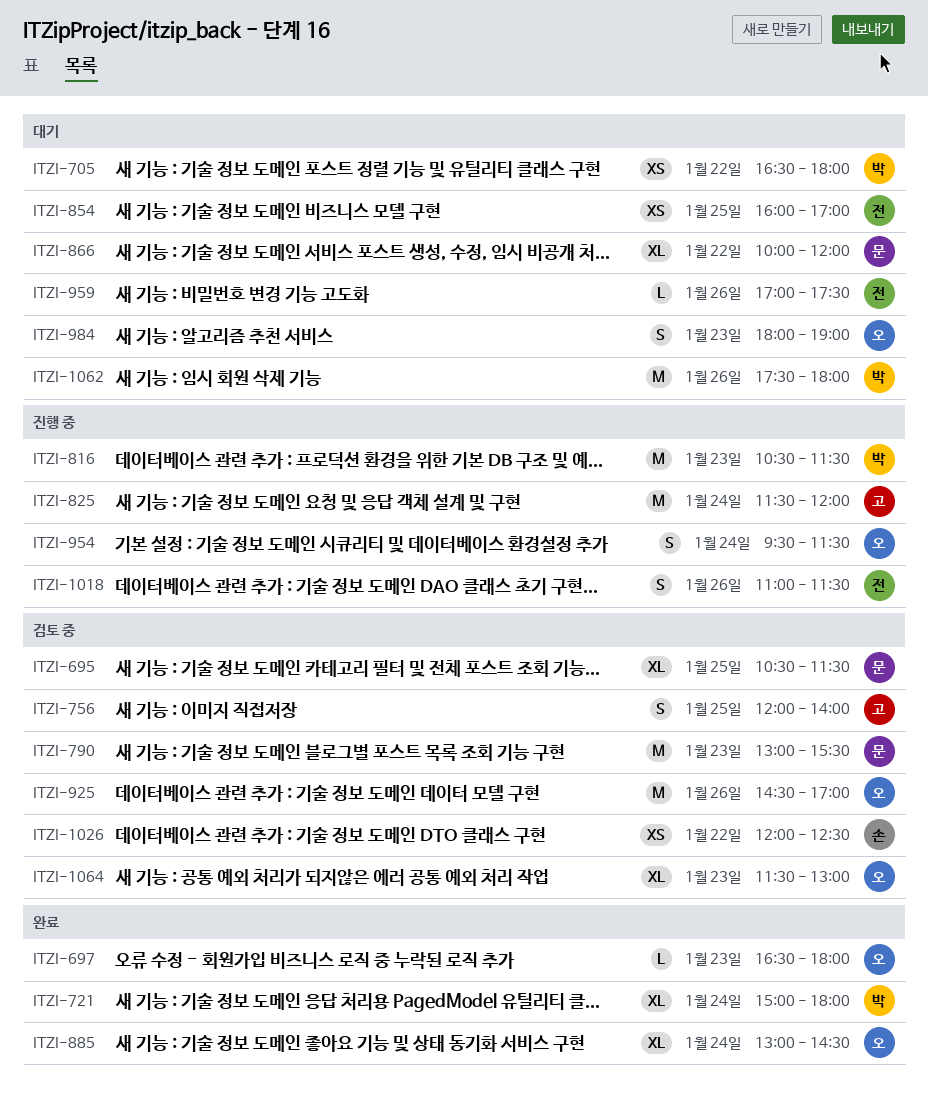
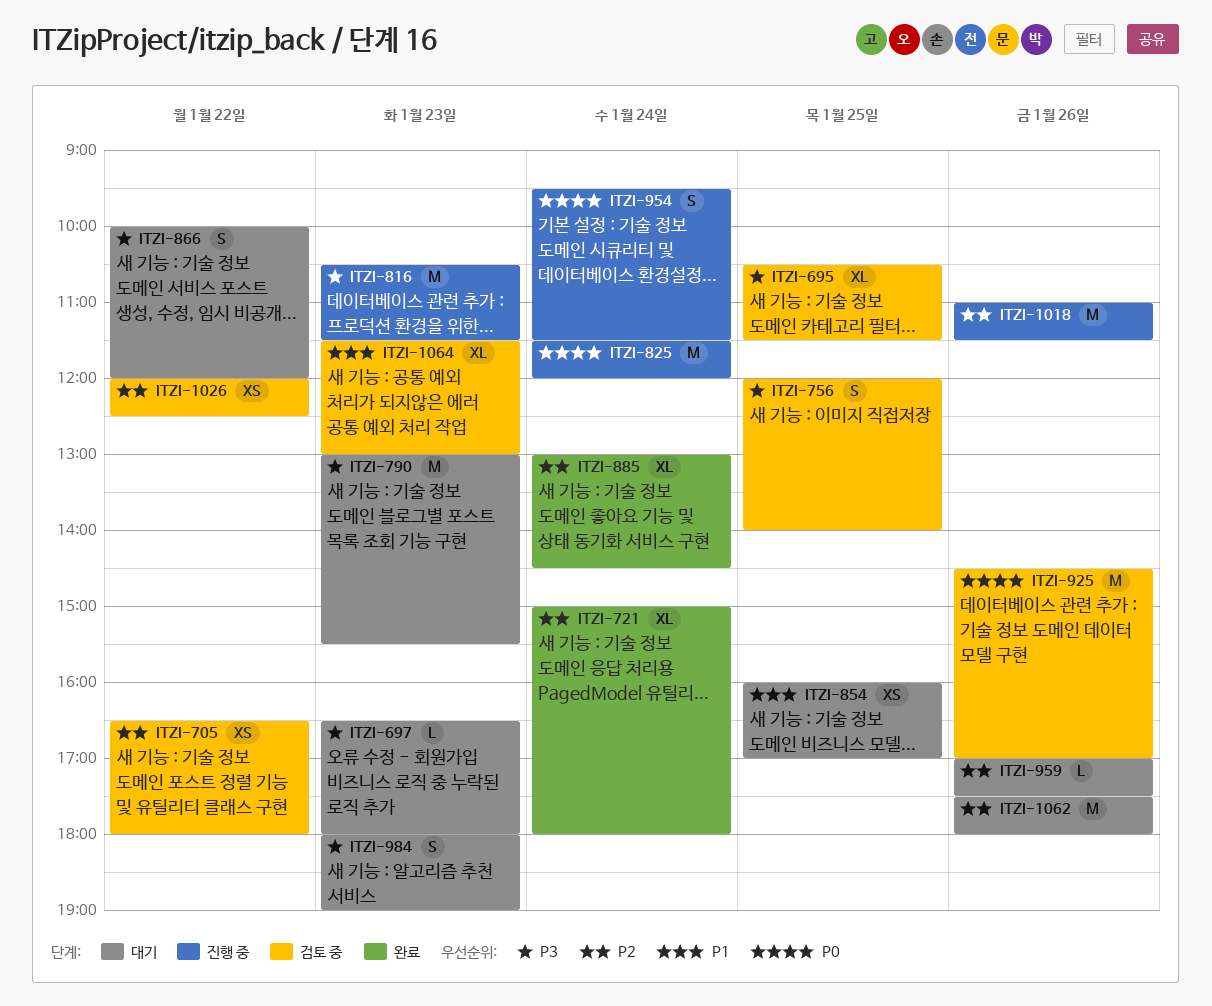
ITZI-697, status: 완료 -> 대기
ITZI-705, status: 대기 -> 검토 중
ITZI-790, status: 검토 중 -> 대기
ITZI-866, estimate: XL -> S
ITZI-1018, estimate: S -> M

